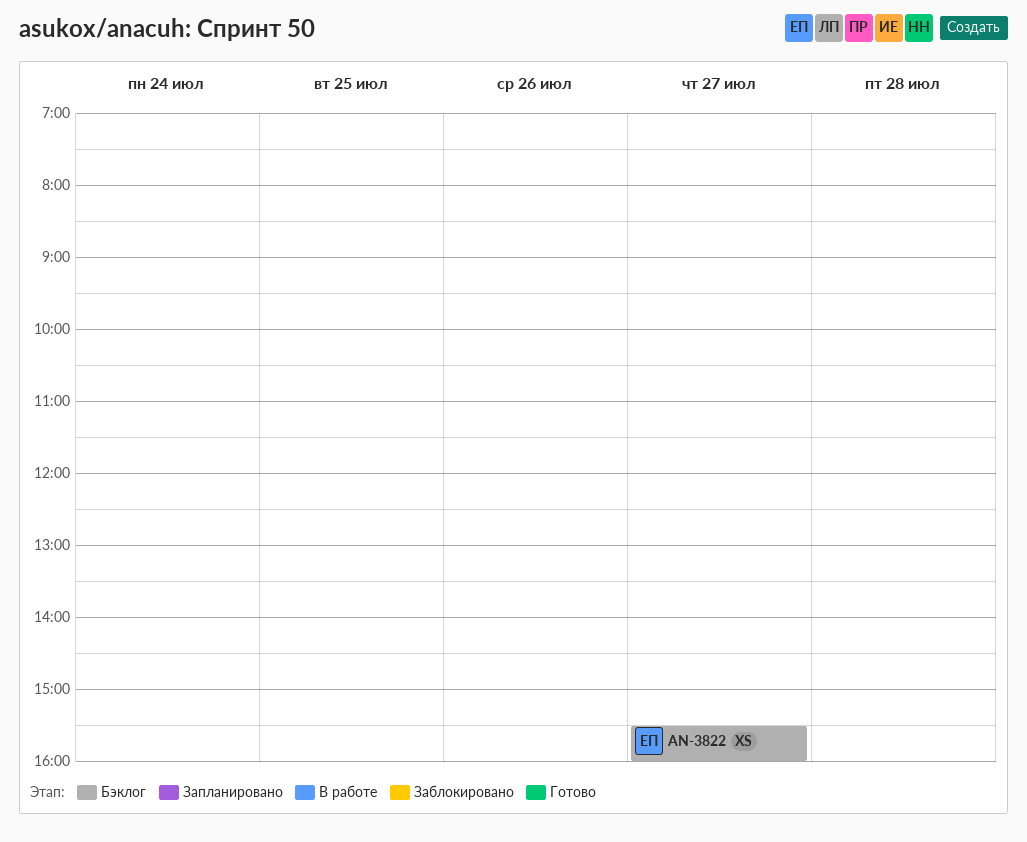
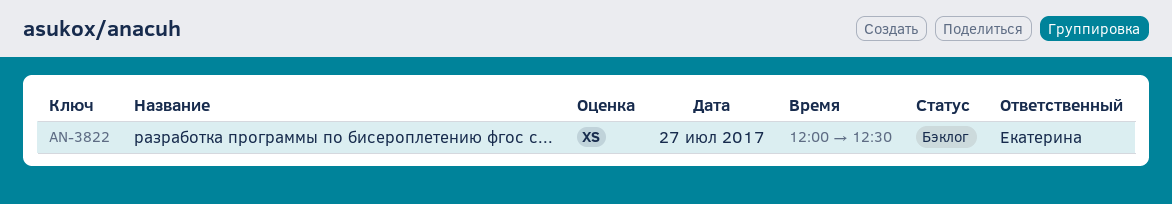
AN-3822, begins: 15:30 -> 12:00
AN-3822, ends: 16:00 -> 12:30

